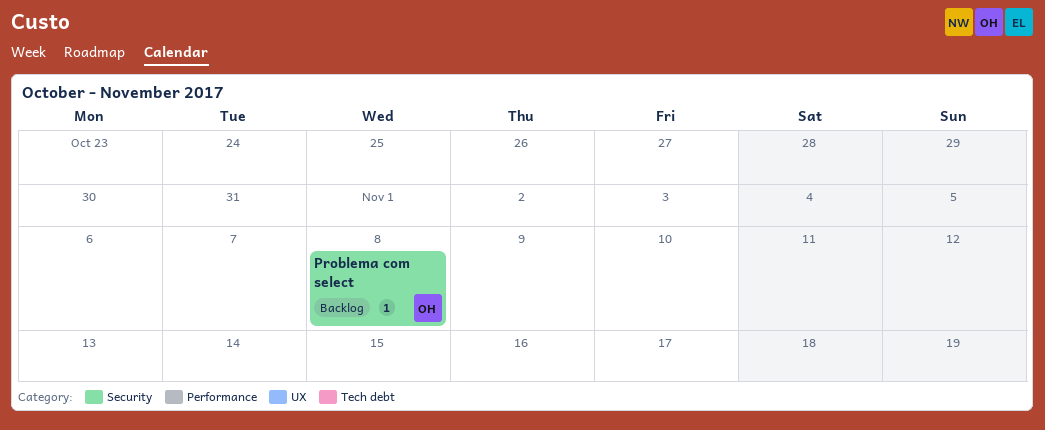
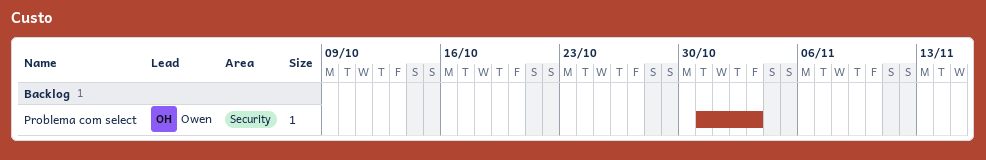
Problema com select, due: Nov 8 -> Nov 3

